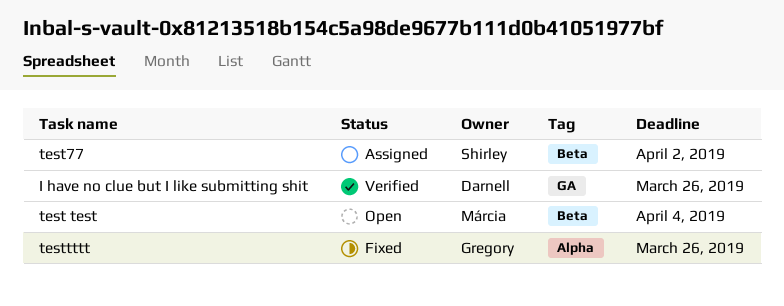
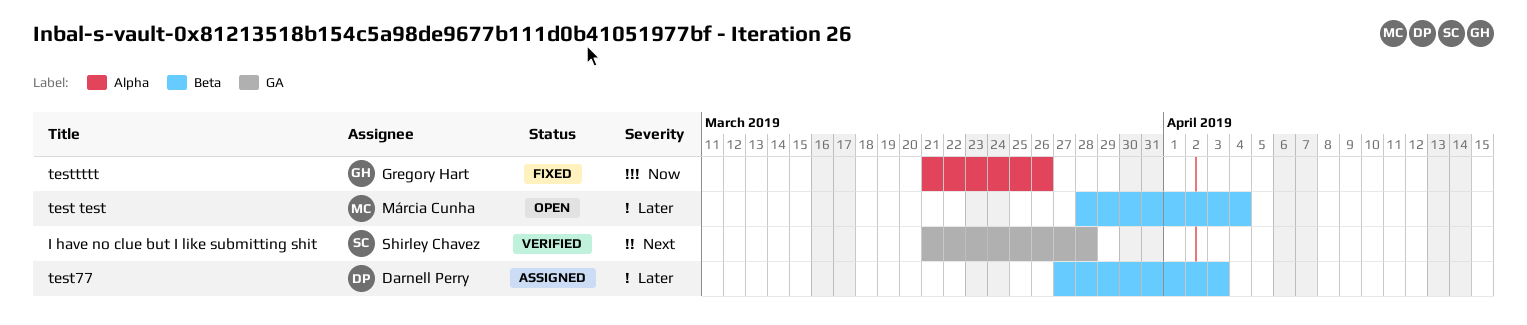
I have no clue but I like submitting shit, owner: Darnell Perry -> Shirley Chavez
I have no clue but I like submitting shit, due: Mar 26 -> Mar 28
test77, owner: Shirley Chavez -> Darnell Perry
test77, due: Apr 2 -> Apr 3

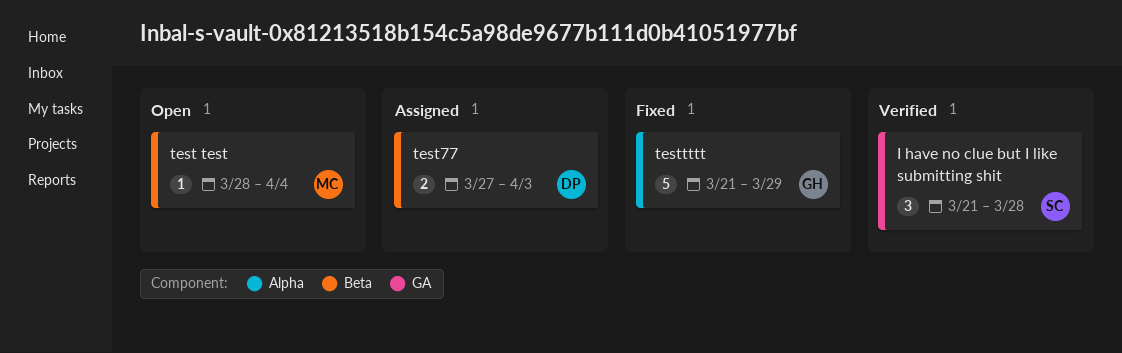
testtttt, due: Mar 26 -> Mar 29

